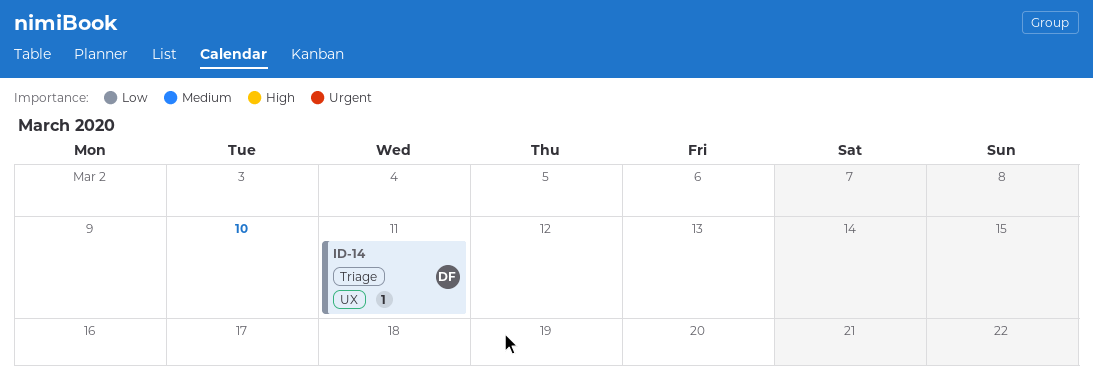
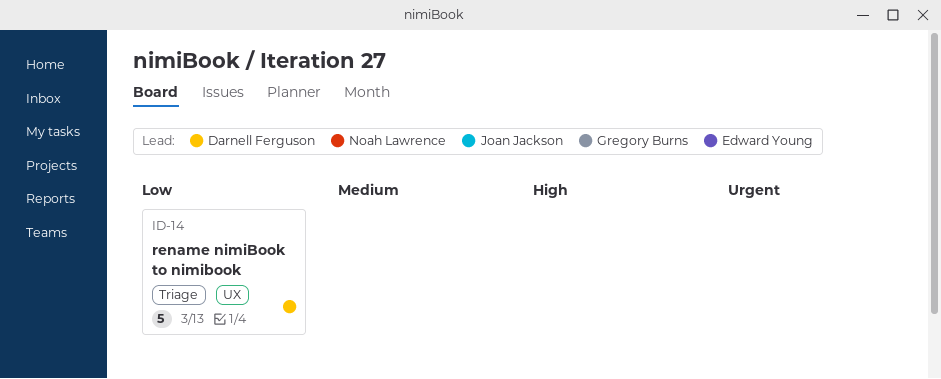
ID-14, estimate: 1 -> 5
ID-14, due: Mar 11 -> Mar 13

